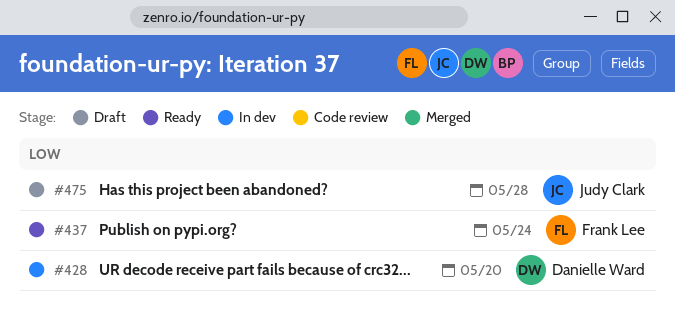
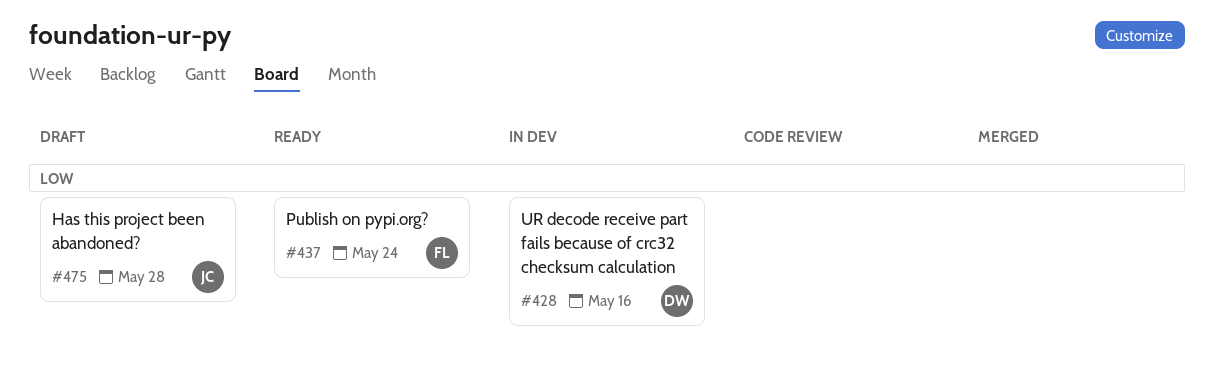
#428, due: May 20 -> May 16

